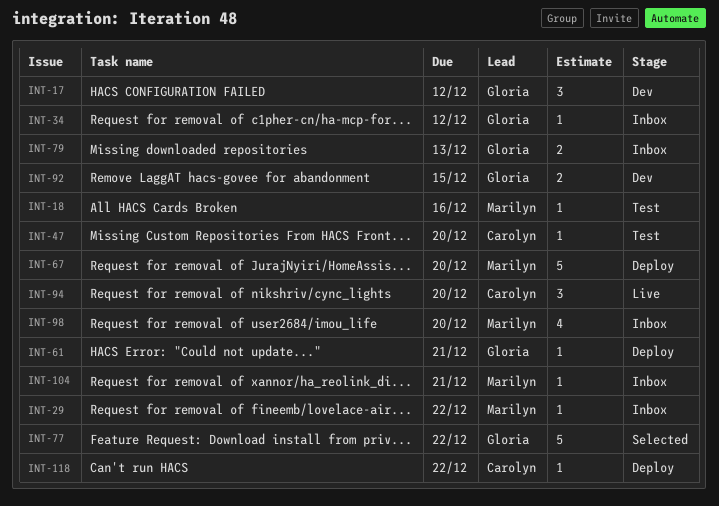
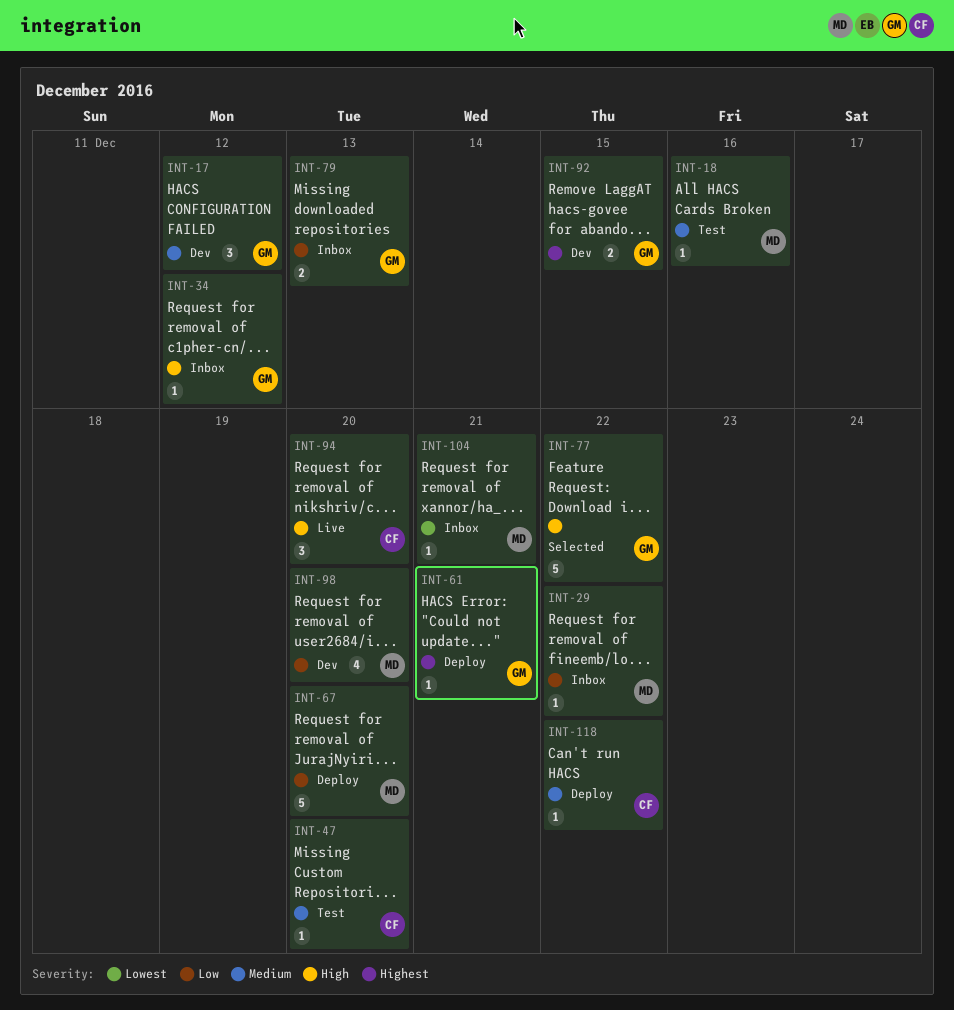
INT-98, status: Inbox -> Dev

